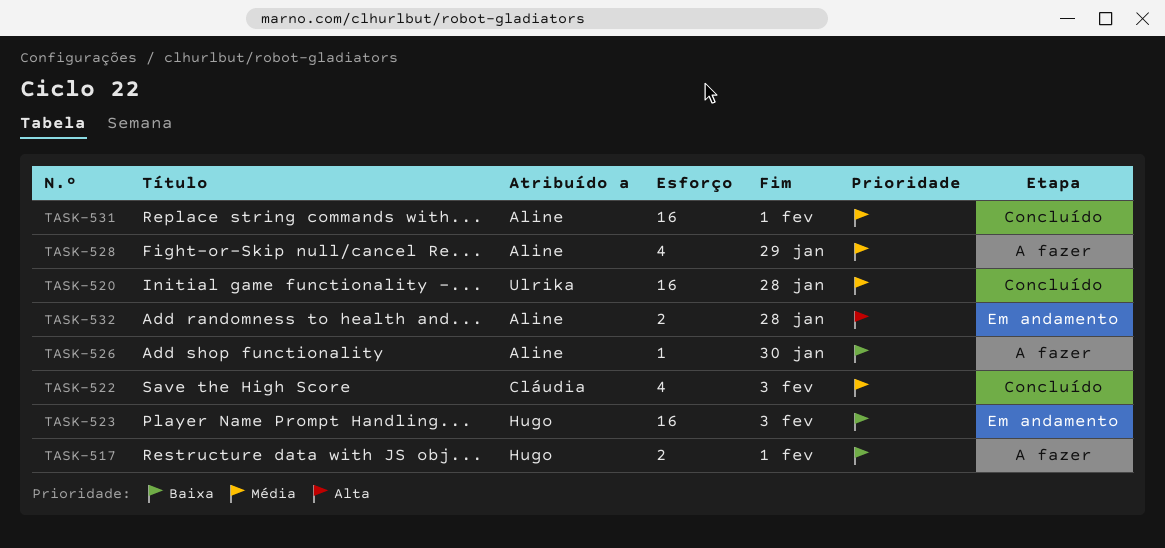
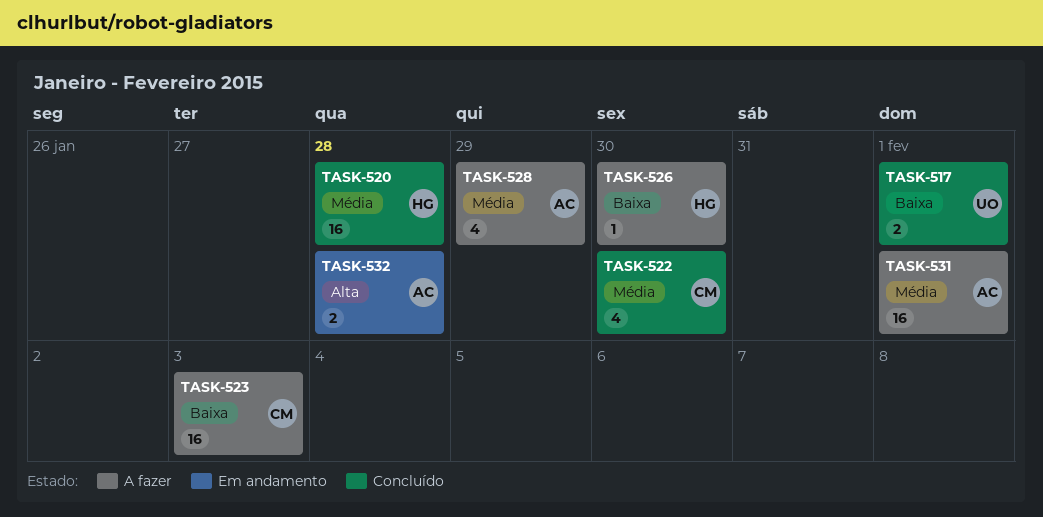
TASK-517, status: A fazer -> Concluído
TASK-517, owner: Hugo -> Ulrika
TASK-520, owner: Ulrika -> Hugo
TASK-522, due: Feb 3 -> Jan 30
TASK-523, status: Em andamento -> A fazer
TASK-523, owner: Hugo -> Cláudia
TASK-526, owner: Aline -> Hugo
TASK-531, status: Concluído -> A fazer

